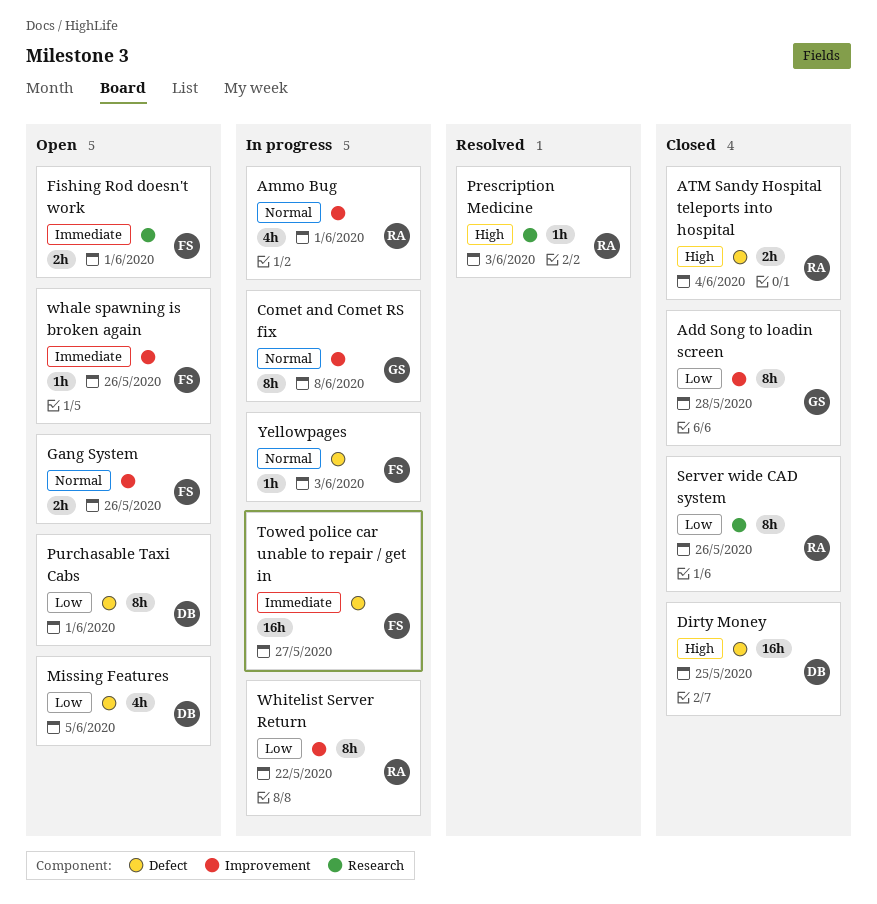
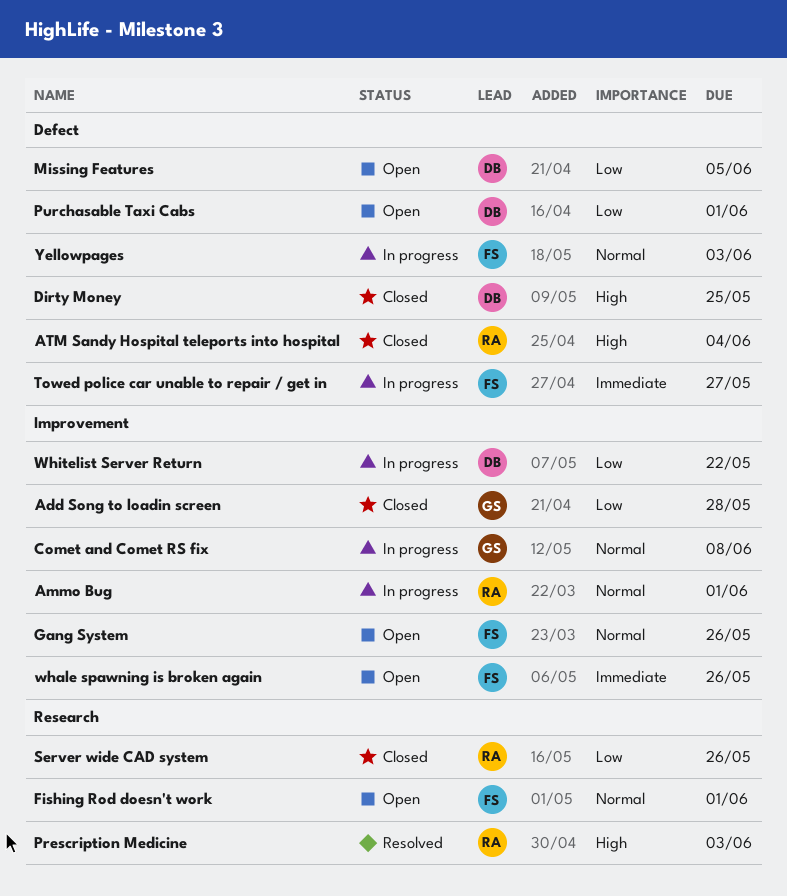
Fishing Rod doesn't work, priority: Immediate -> Normal
Whitelist Server Return, owner: RA -> DB

